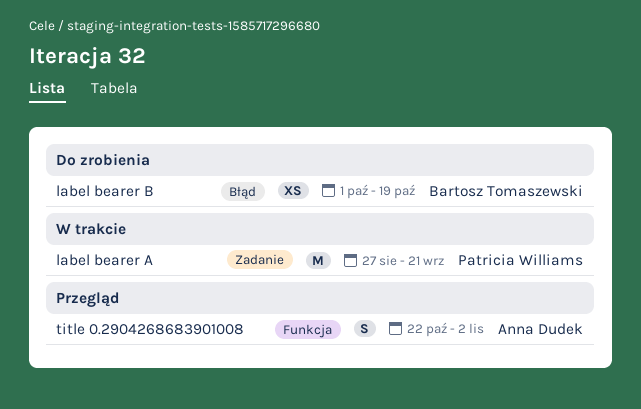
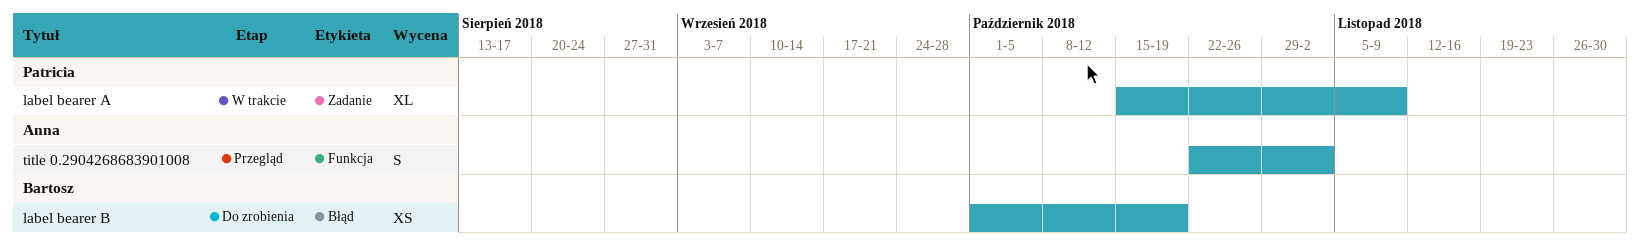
label bearer A, estimate: M -> XL
label bearer A, start: Aug 27 -> Oct 15
label bearer A, due: Sep 21 -> Nov 9

